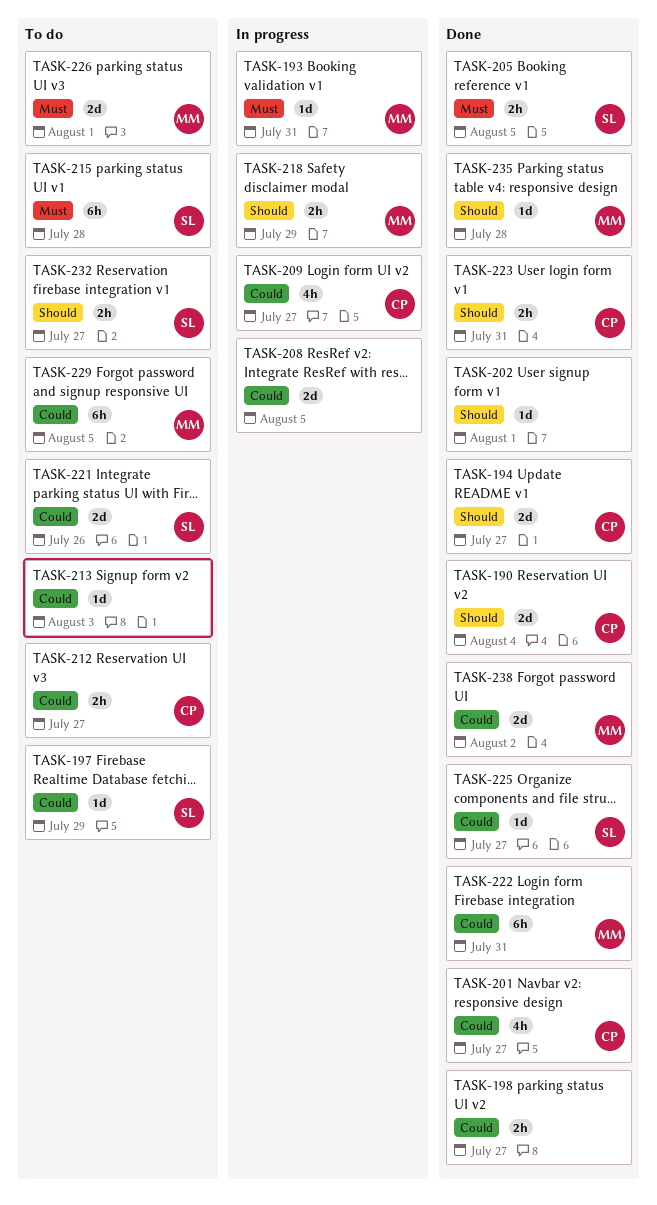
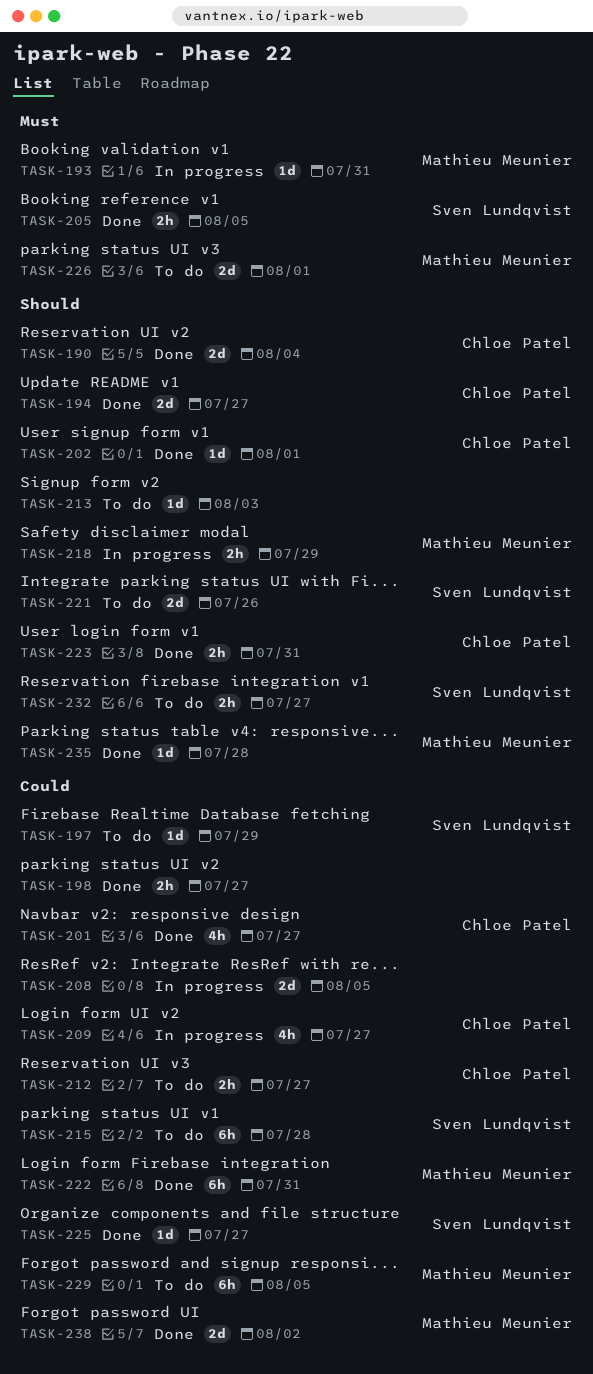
TASK-202, owner: none -> Chloe Patel
TASK-213, priority: Could -> Should
TASK-215, priority: Must -> Could
TASK-221, priority: Could -> Should

